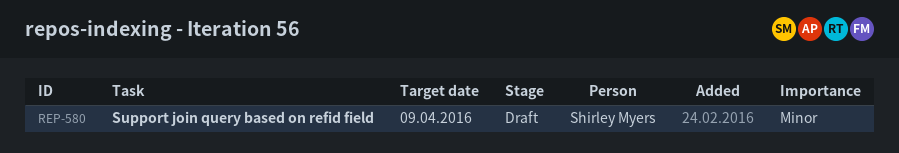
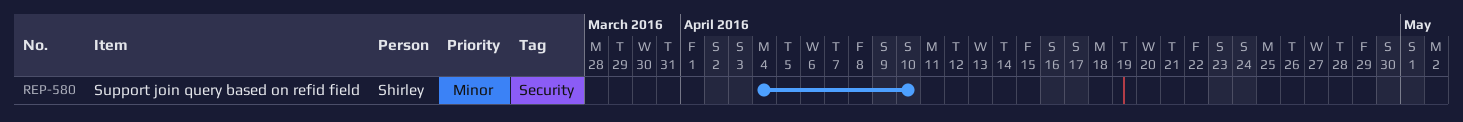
REP-580, due: Apr 9 -> Apr 10

